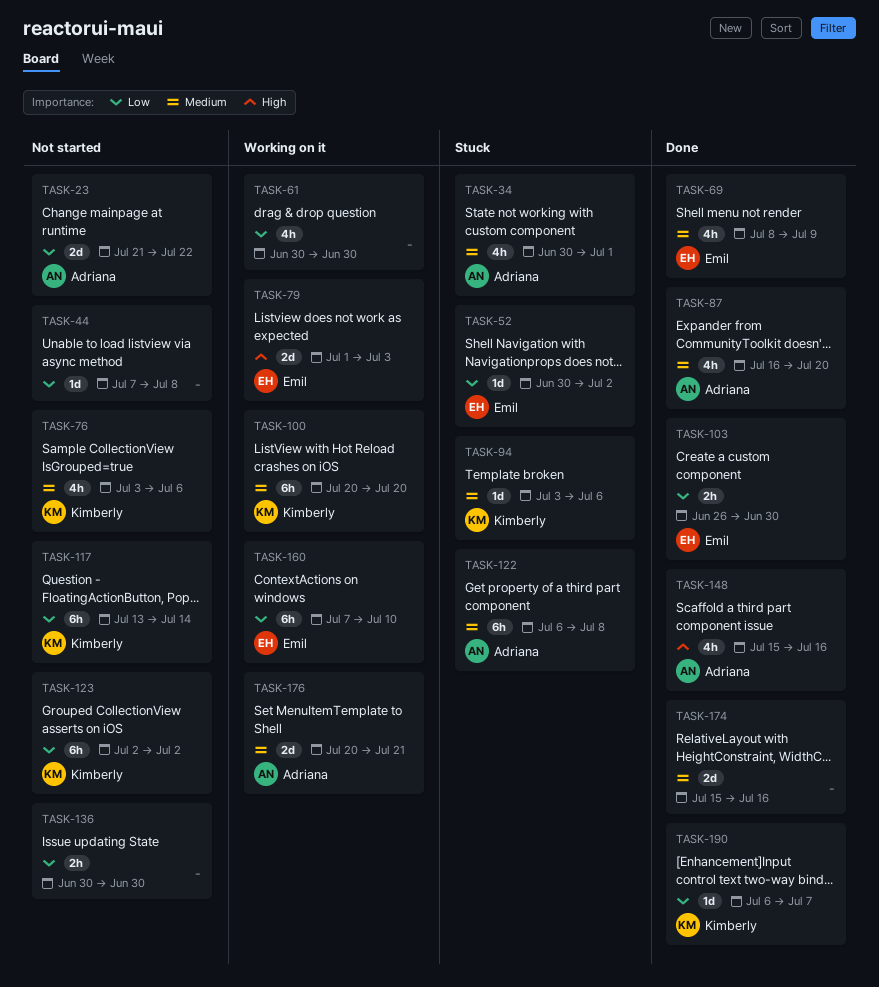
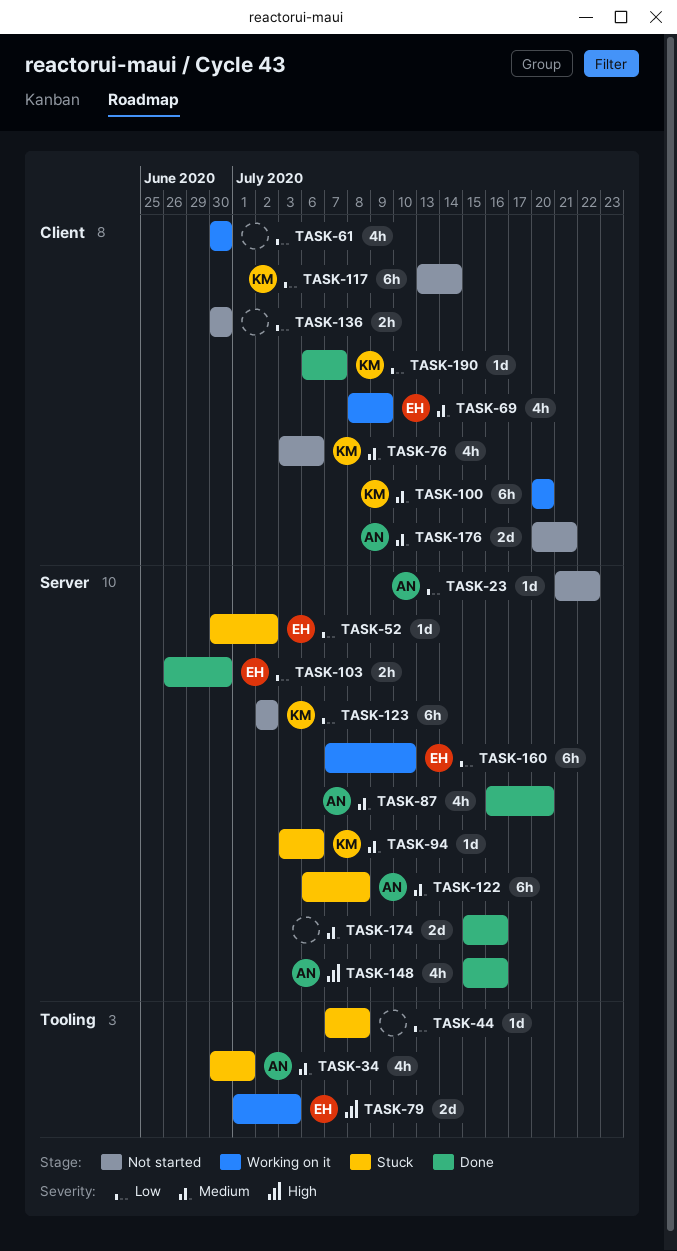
TASK-23, estimate: 2d -> 1d
TASK-44, status: Not started -> Stuck
TASK-69, status: Done -> Working on it
TASK-176, status: Working on it -> Not started

